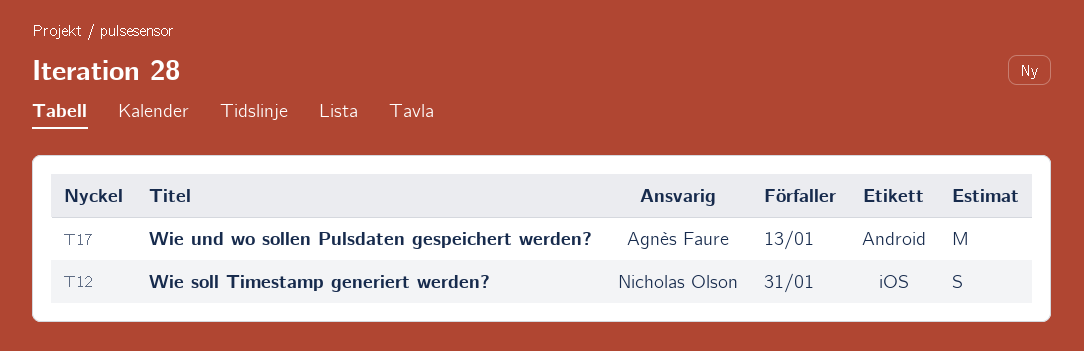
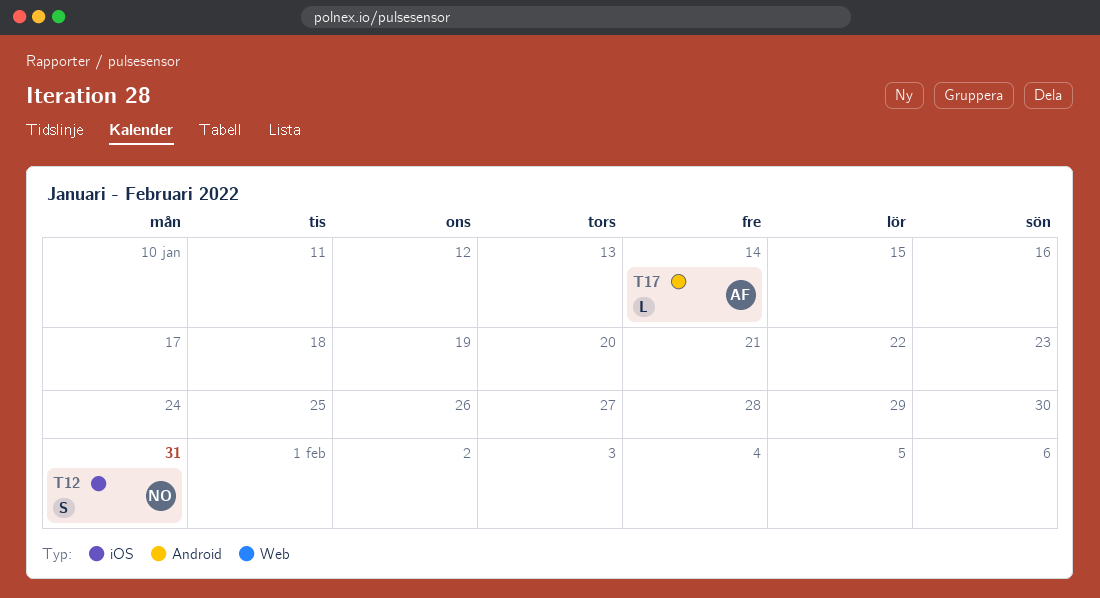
T17, estimate: M -> L
T17, due: Jan 13 -> Jan 14

